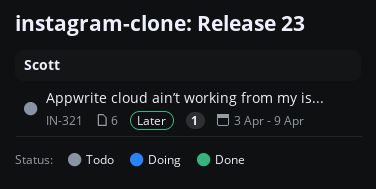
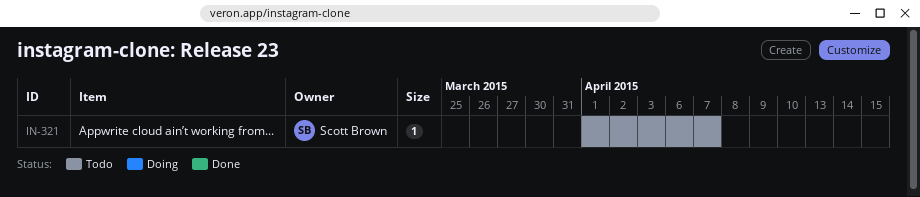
IN-321, start: Apr 3 -> Apr 1
IN-321, due: Apr 9 -> Apr 7

